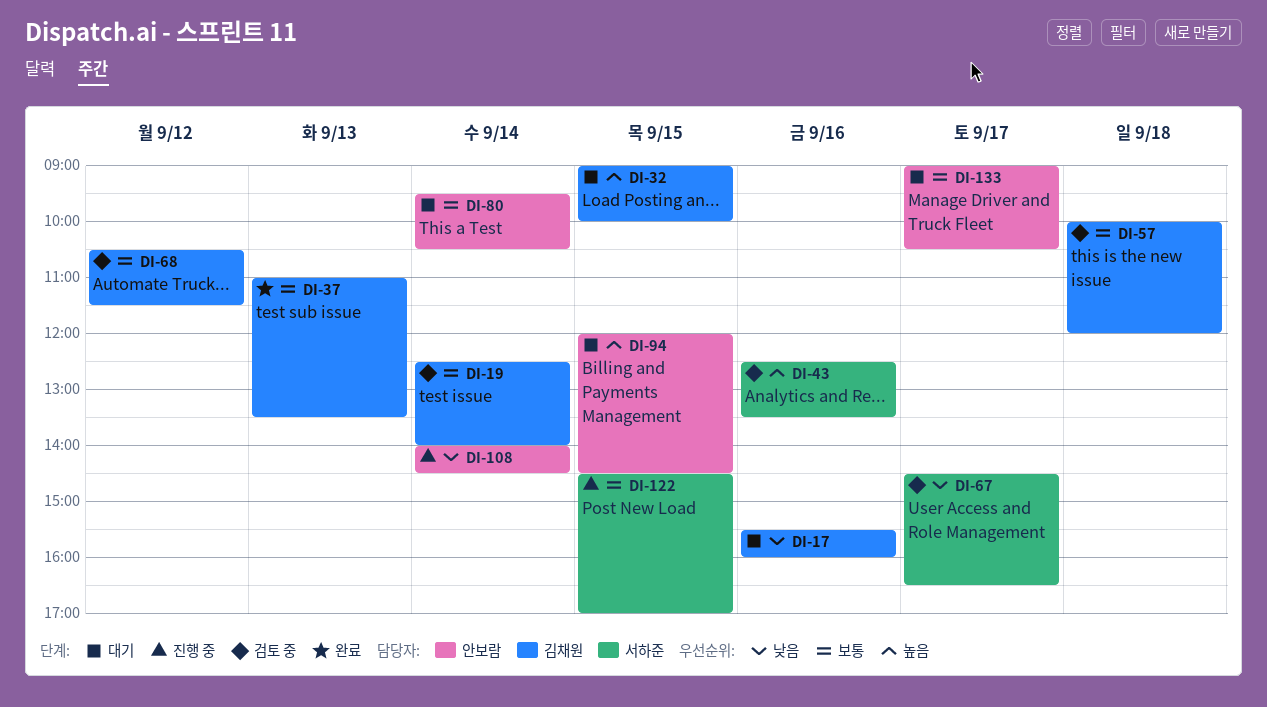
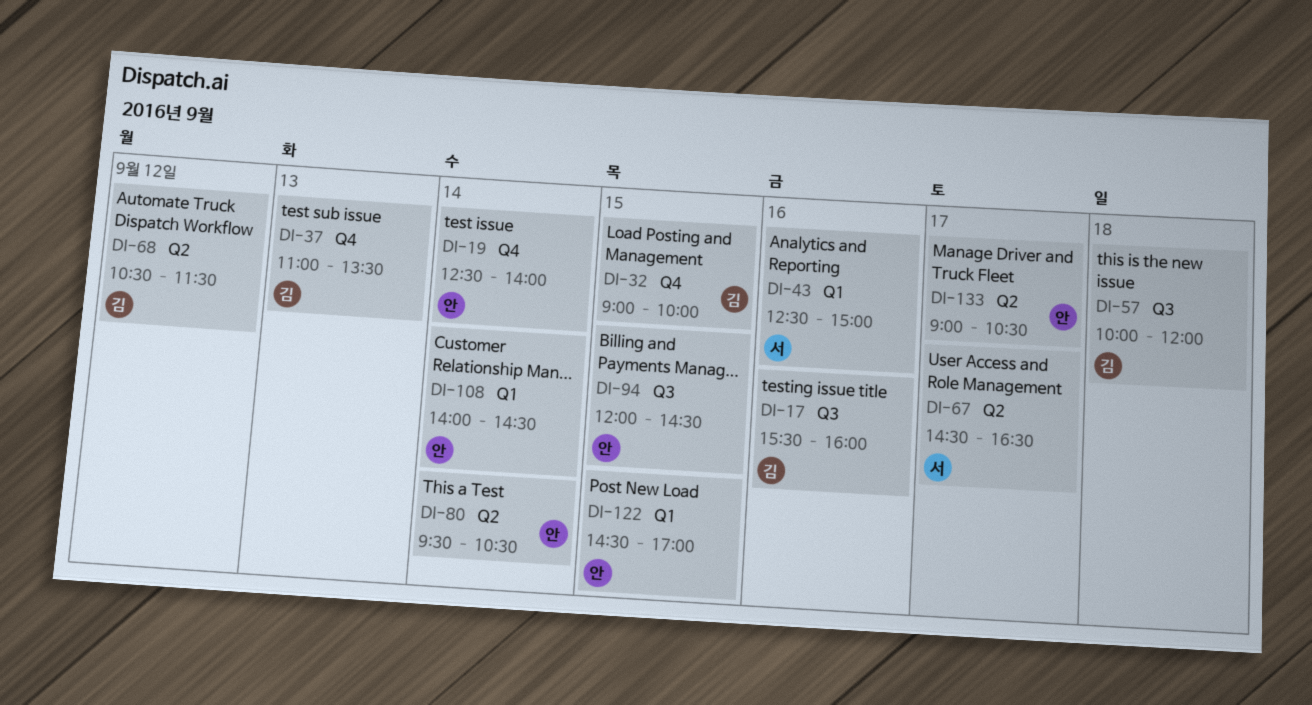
DI-19, owner: 김채원 -> 안보람
DI-43, ends: 13:30 -> 15:00
DI-122, owner: 서하준 -> 안보람

